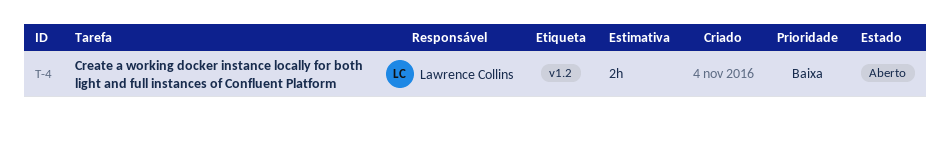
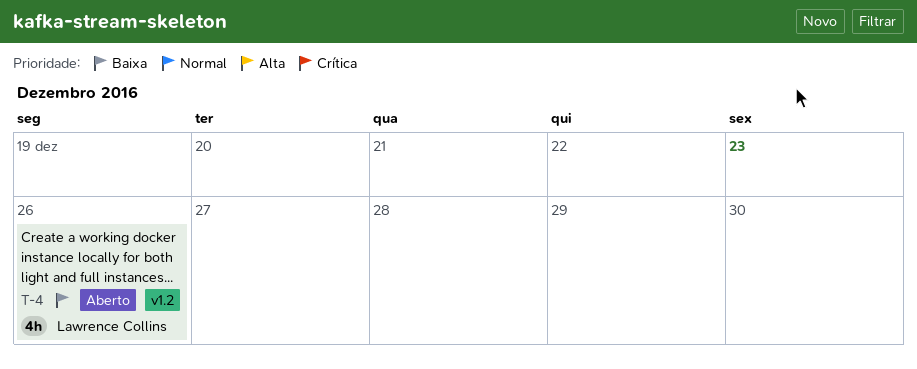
T-4, estimate: 2h -> 4h

